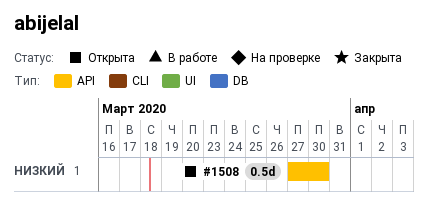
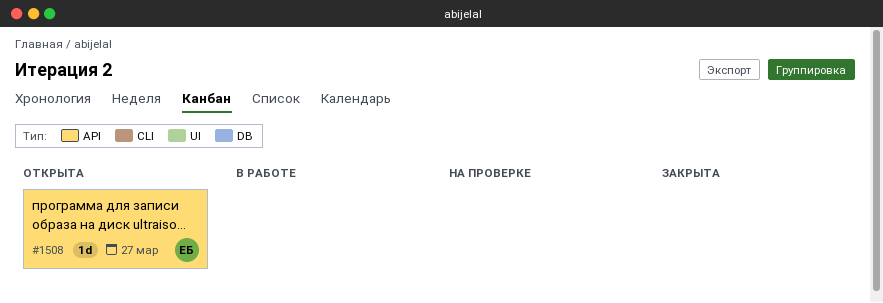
#1508, estimate: 0.5d -> 1d
#1508, due: Mar 30 -> Mar 27

